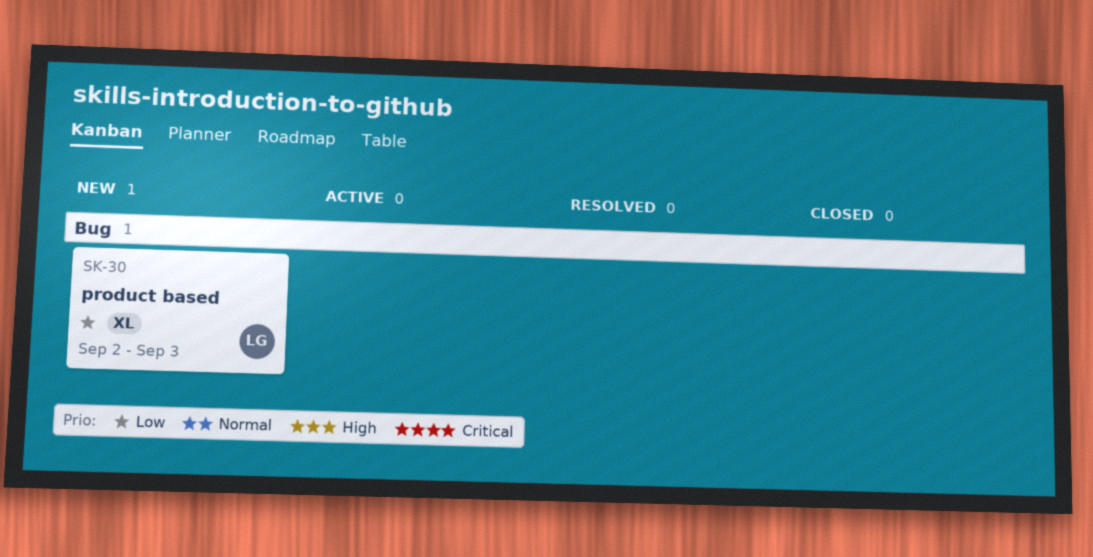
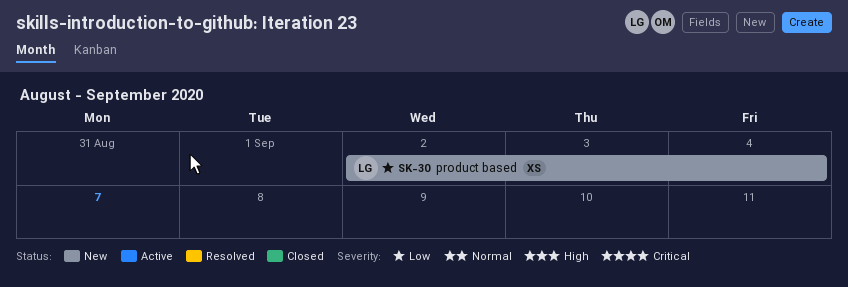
SK-30, estimate: XL -> XS
SK-30, due: Sep 3 -> Sep 4

